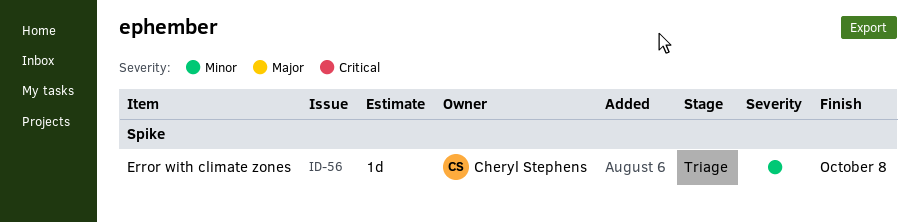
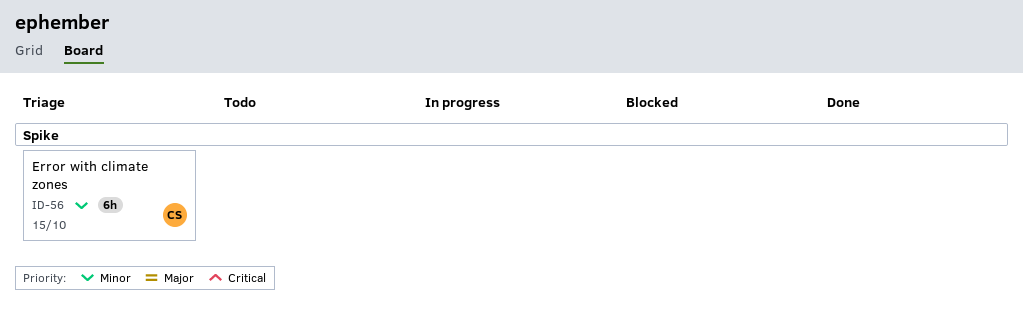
ID-56, estimate: 1d -> 6h
ID-56, due: Oct 8 -> Oct 15

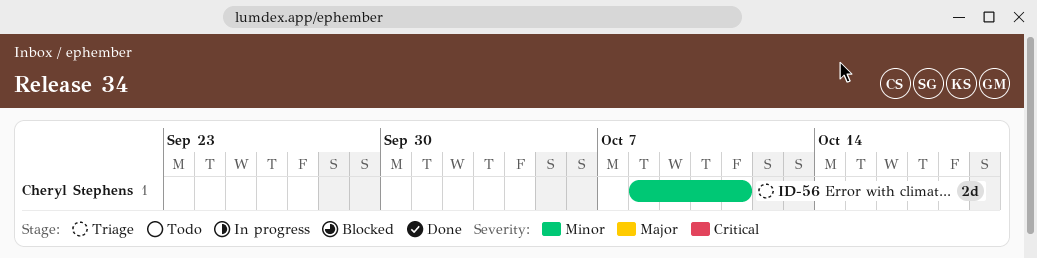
ID-56, estimate: 6h -> 2d
ID-56, due: Oct 15 -> Oct 11

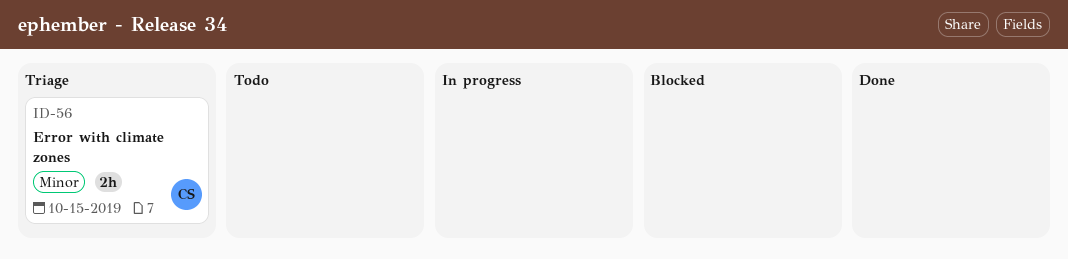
ID-56, estimate: 2d -> 2h
ID-56, due: Oct 11 -> Oct 15

